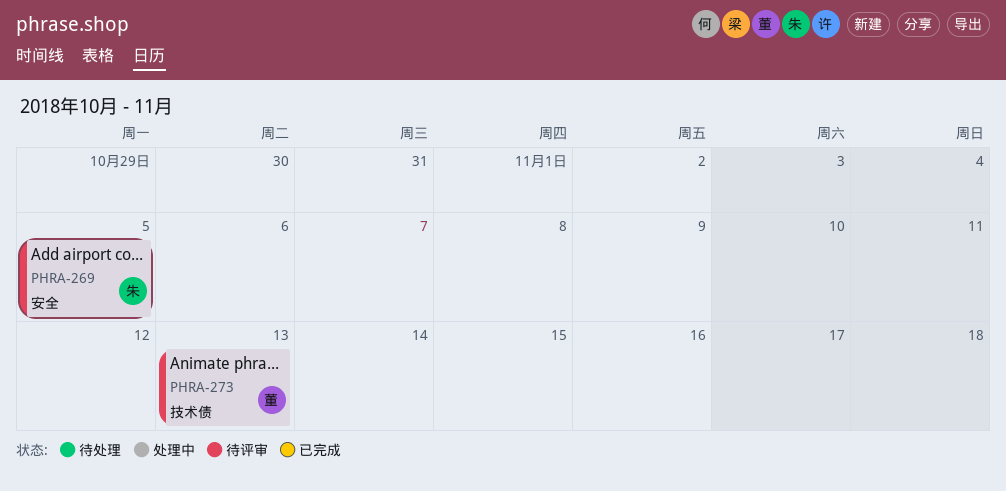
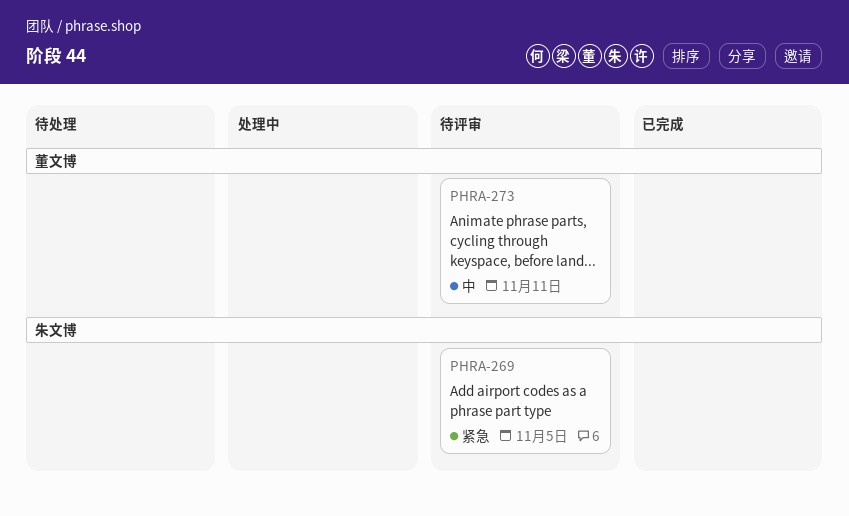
PHRA-273, due: Nov 13 -> Nov 11

